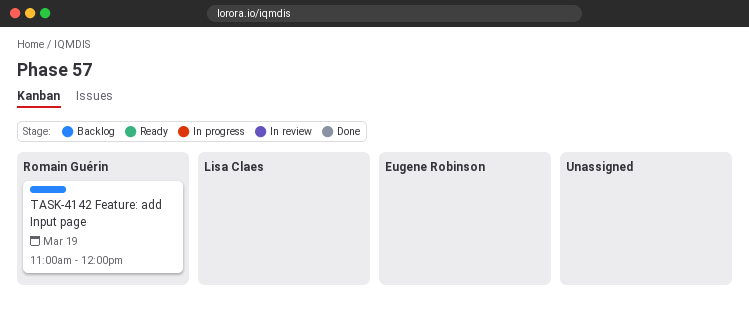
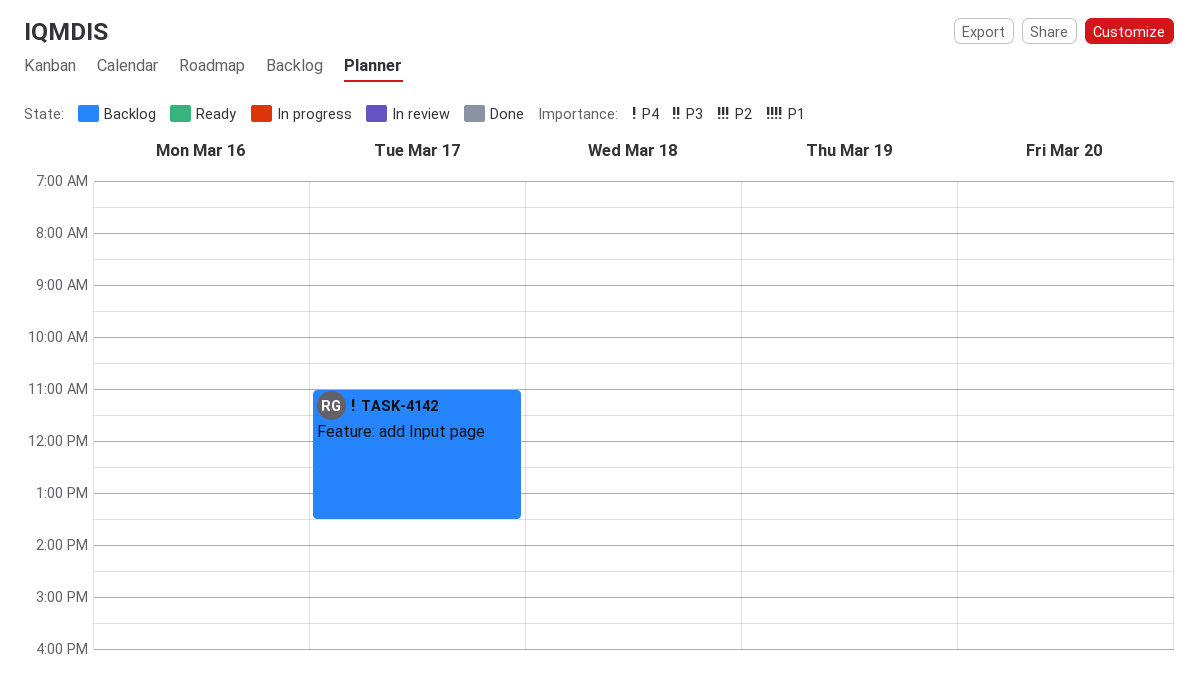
TASK-4142, day: Mar 19 -> Mar 17
TASK-4142, ends: 12:00 -> 13:30

